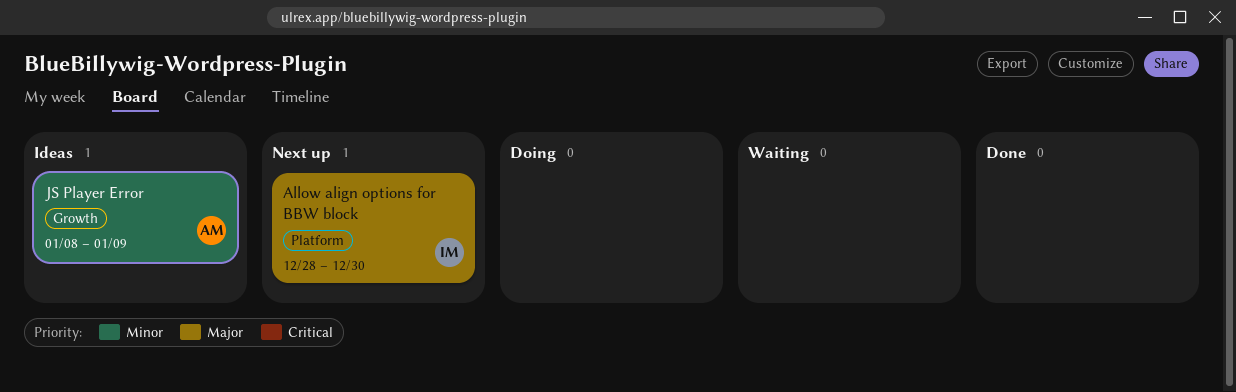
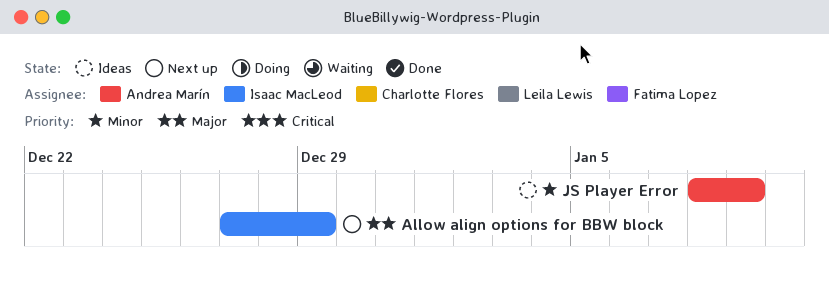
Allow align options for BBW block, start: Dec 28 -> Dec 27
Allow align options for BBW block, due: Dec 30 -> Dec 29

